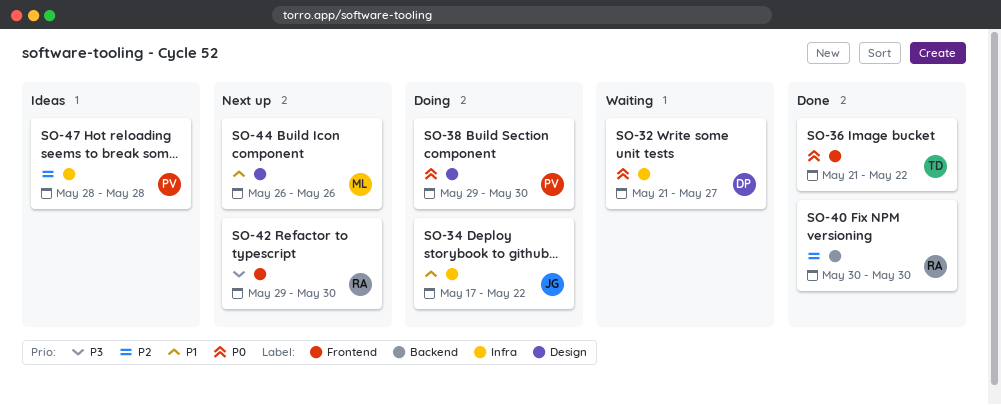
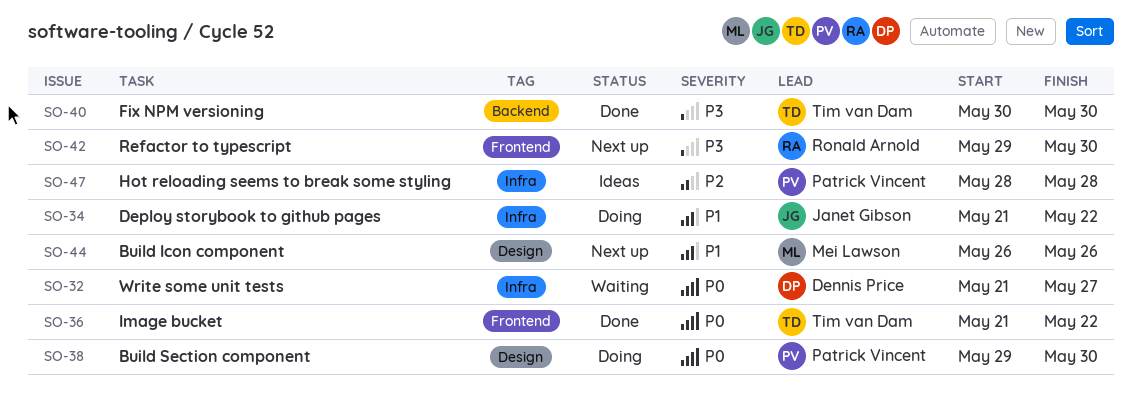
SO-34, start: May 17 -> May 21
SO-40, owner: Ronald Arnold -> Tim van Dam
SO-40, priority: P2 -> P3

